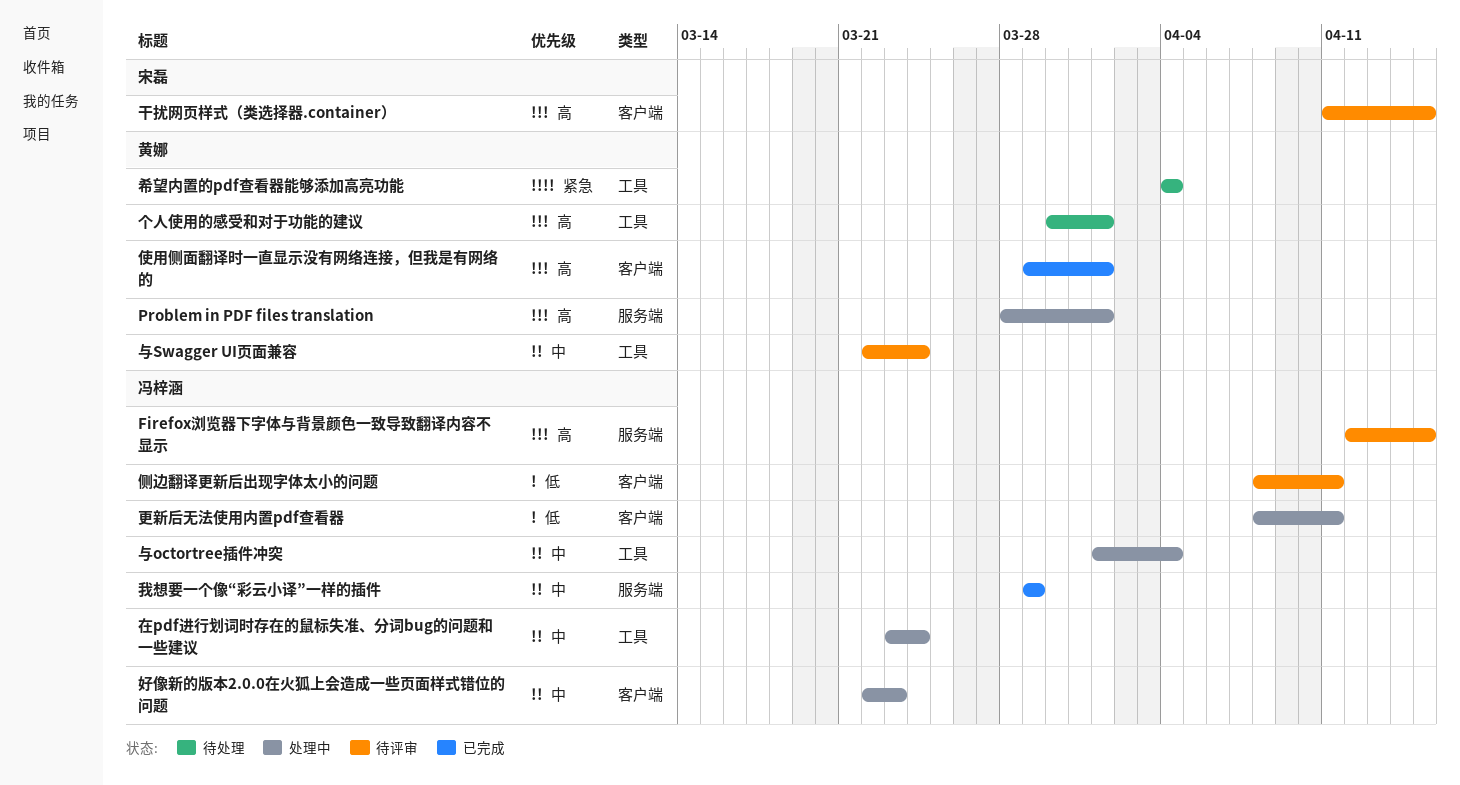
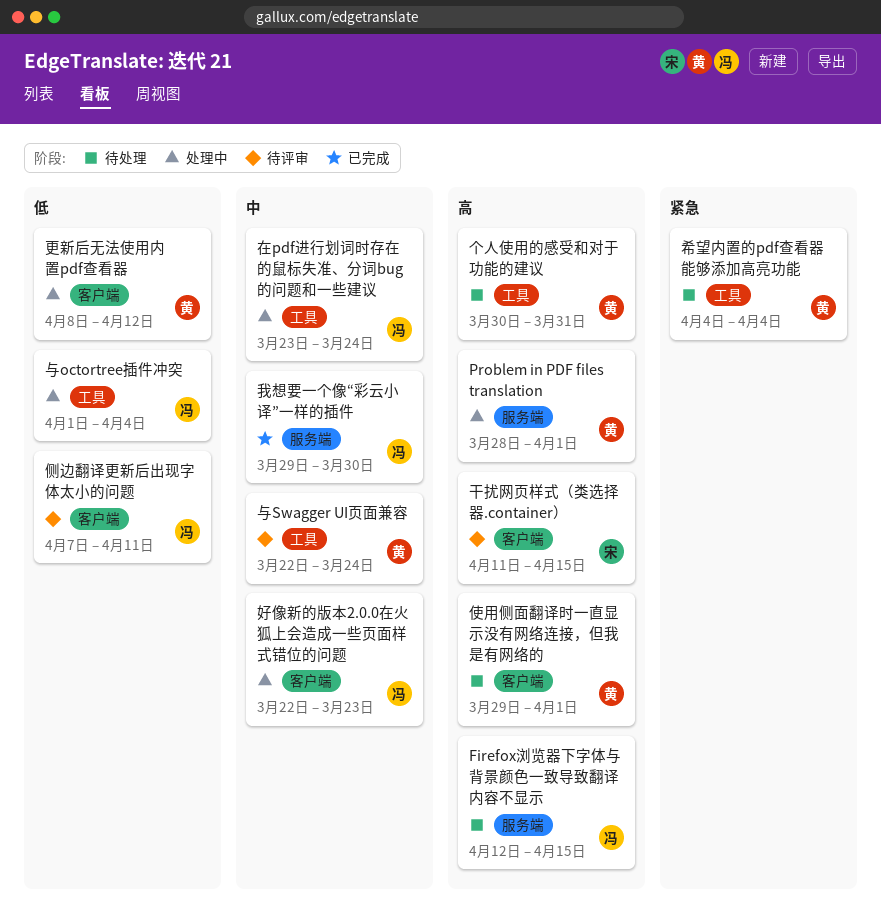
Firefox浏览器下字体与背景颜色一致导致翻译内容不显示, status: 待评审 -> 待处理
与octortree插件冲突, priority: 中 -> 低
个人使用的感受和对于功能的建议, due: Apr 1 -> Mar 31
使用侧面翻译时一直显示没有网络连接，但我是有网络的, status: 已完成 -> 待处理
侧边翻译更新后出现字体太小的问题, start: Apr 8 -> Apr 7
我想要一个像“彩云小译”一样的插件, due: Mar 29 -> Mar 30
更新后无法使用内置pdf查看器, owner: 冯梓涵 -> 黄娜
更新后无法使用内置pdf查看器, due: Apr 11 -> Apr 12

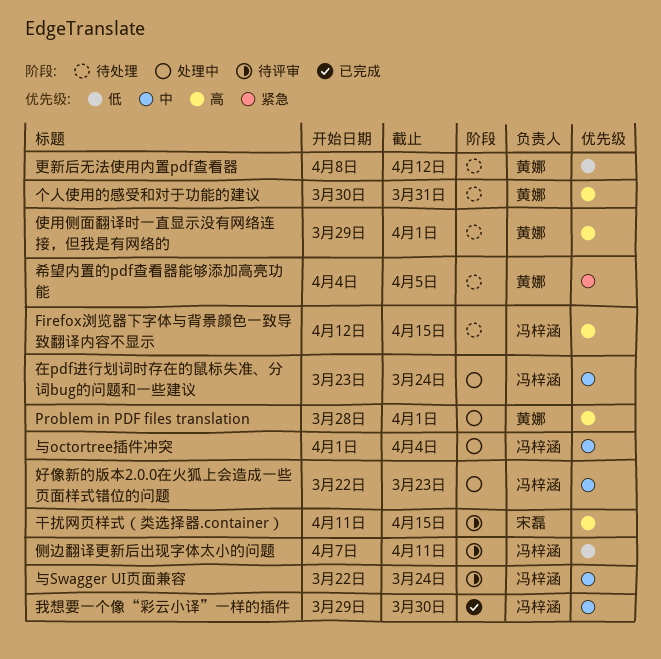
与octortree插件冲突, priority: 低 -> 中
与Swagger UI页面兼容, owner: 黄娜 -> 冯梓涵
希望内置的pdf查看器能够添加高亮功能, due: Apr 4 -> Apr 5
更新后无法使用内置pdf查看器, status: 处理中 -> 待处理

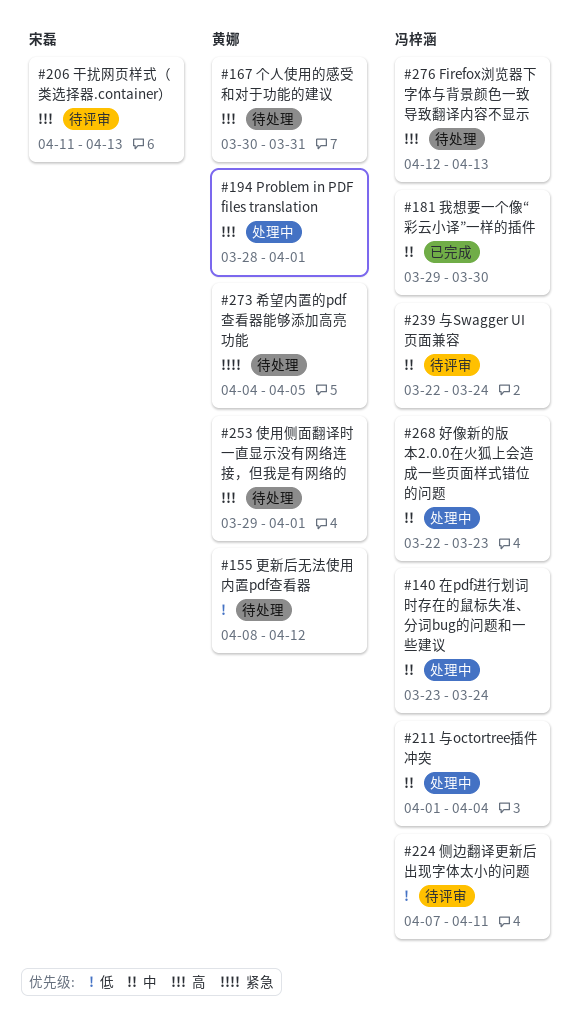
Firefox浏览器下字体与背景颜色一致导致翻译内容不显示, due: Apr 15 -> Apr 13
干扰网页样式（类选择器.container）, due: Apr 15 -> Apr 13

